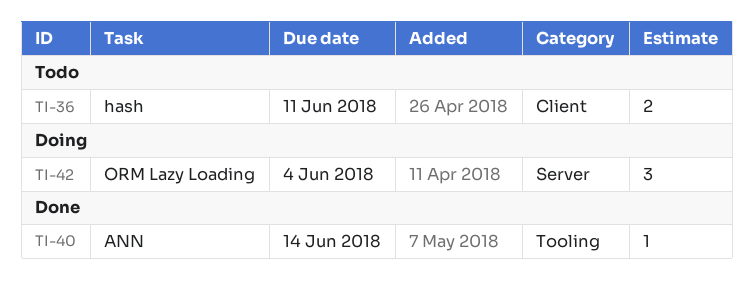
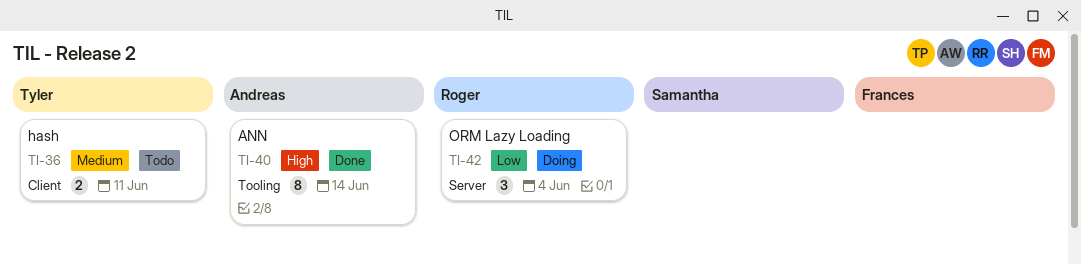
TI-40, estimate: 1 -> 8

